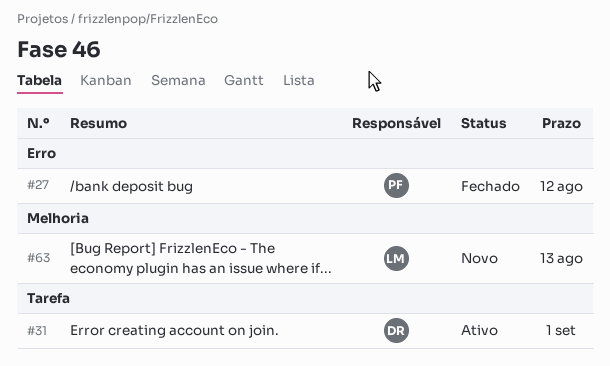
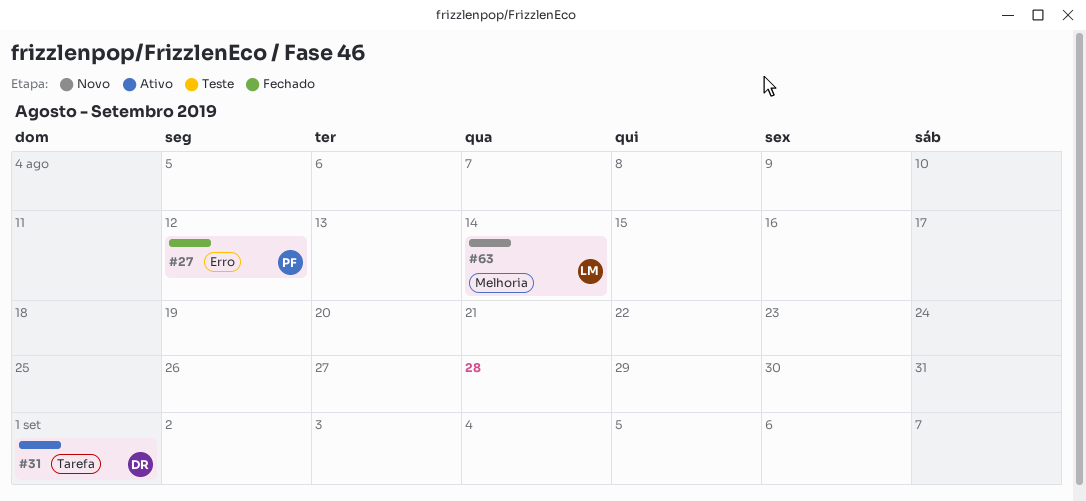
#63, due: Aug 13 -> Aug 14

